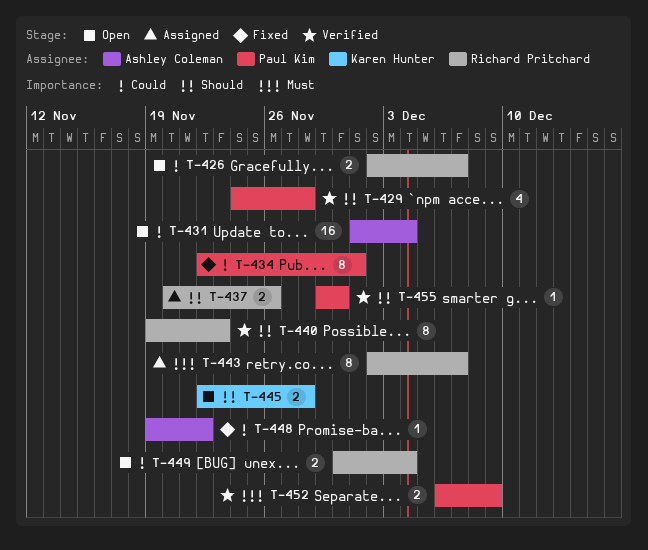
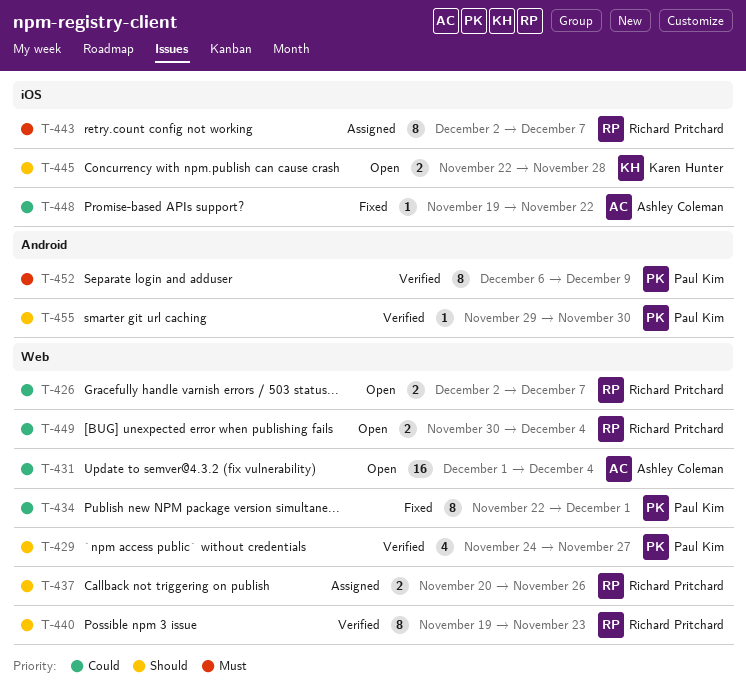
T-429, due: Nov 28 -> Nov 27
T-452, estimate: 2 -> 8

